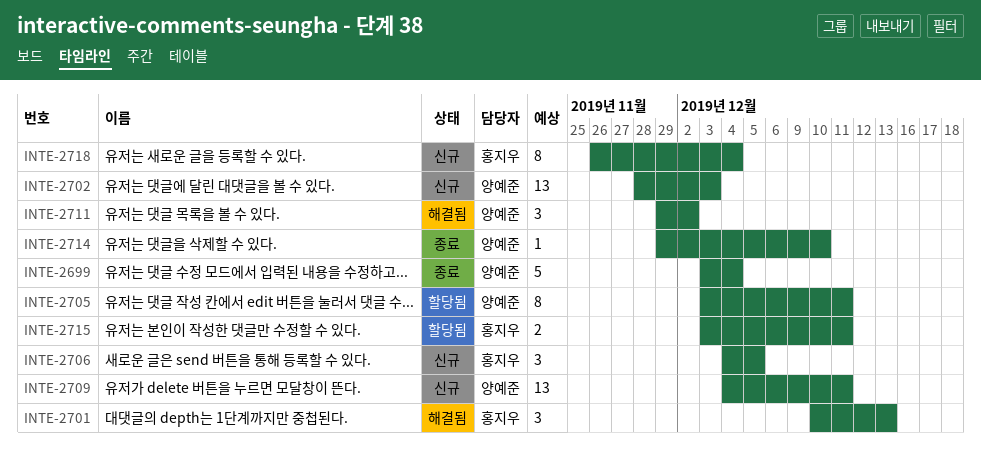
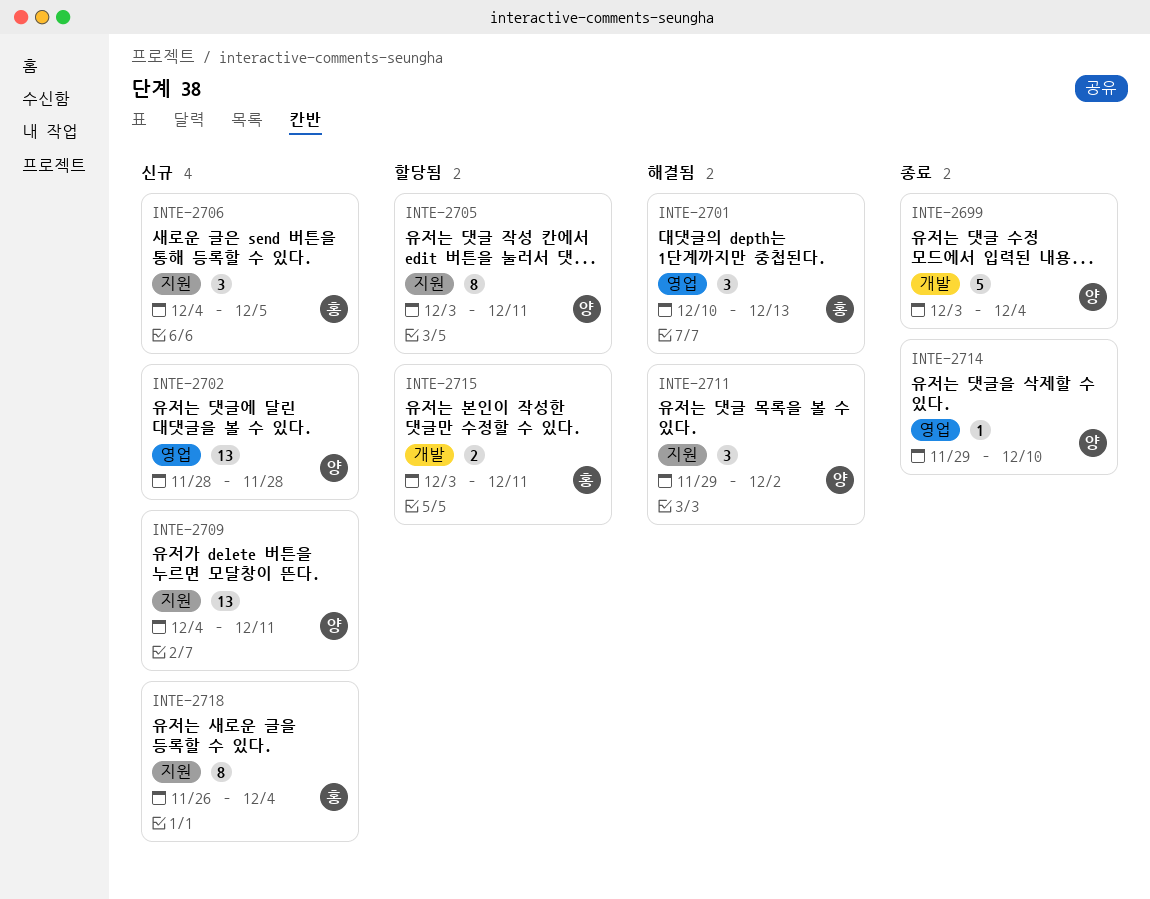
INTE-2702, due: Dec 3 -> Nov 28

